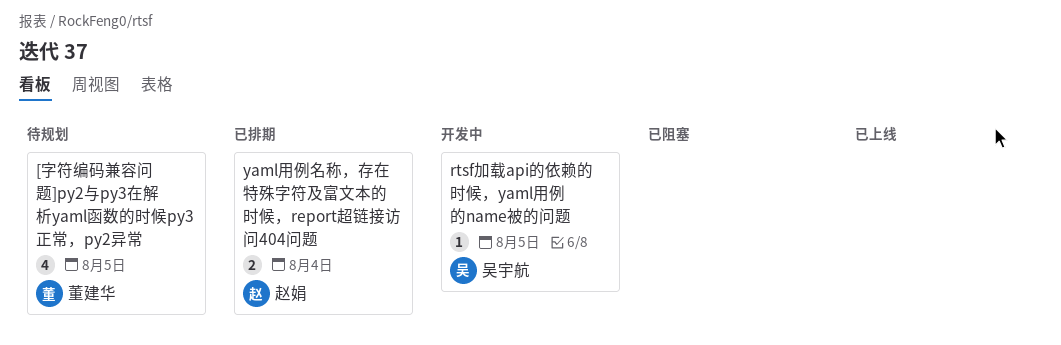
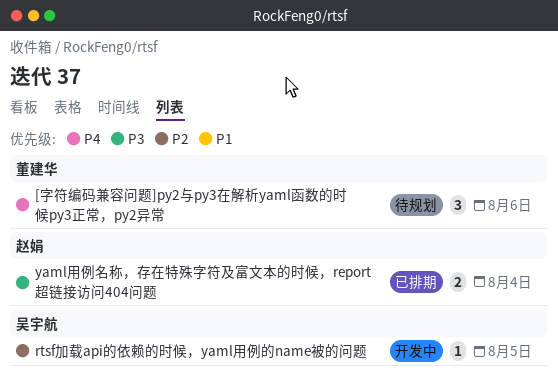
[字符编码兼容问题]py2与py3在解析yaml函数的时候py3正常，py2异常, estimate: 4 -> 3
[字符编码兼容问题]py2与py3在解析yaml函数的时候py3正常，py2异常, due: Aug 5 -> Aug 6

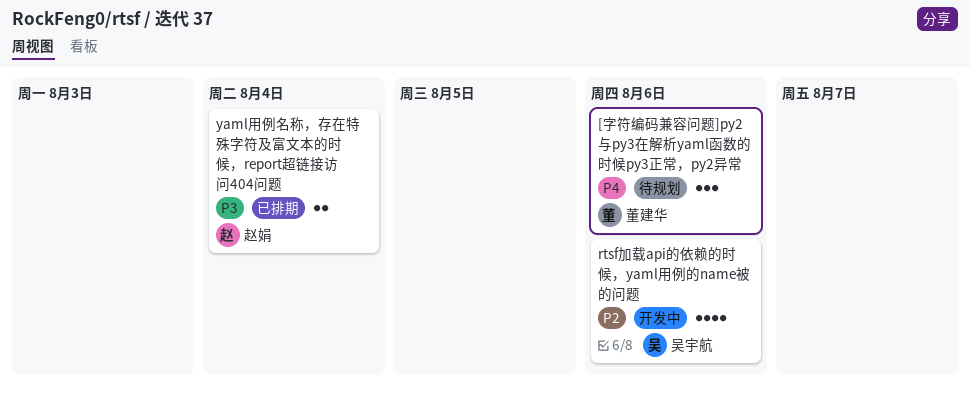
rtsf加载api的依赖的时候，yaml用例的name被的问题, estimate: 1 -> 4
rtsf加载api的依赖的时候，yaml用例的name被的问题, due: Aug 5 -> Aug 6

